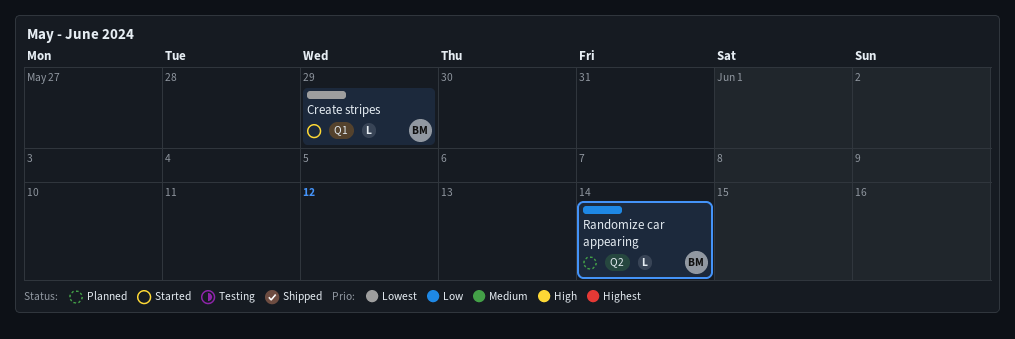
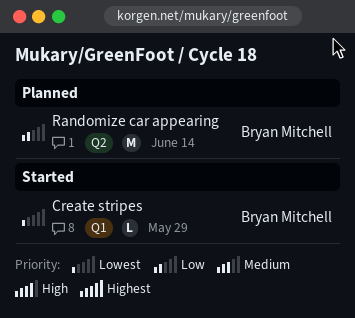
Randomize car appearing, estimate: L -> M

